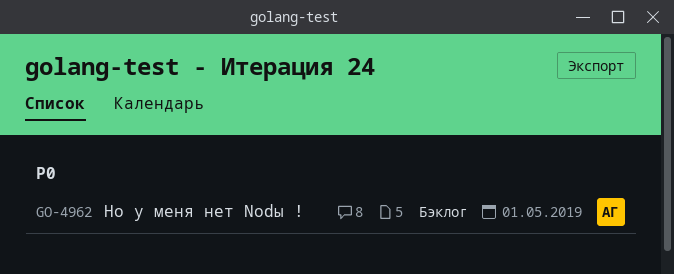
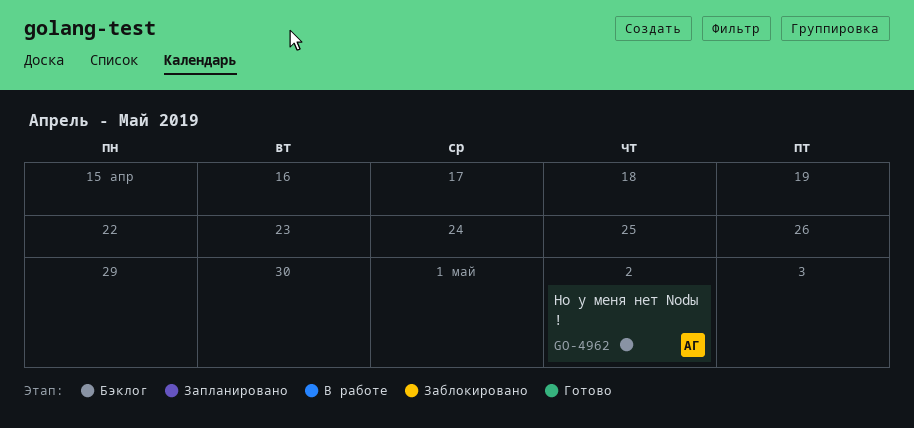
GO-4962, due: May 1 -> May 2

